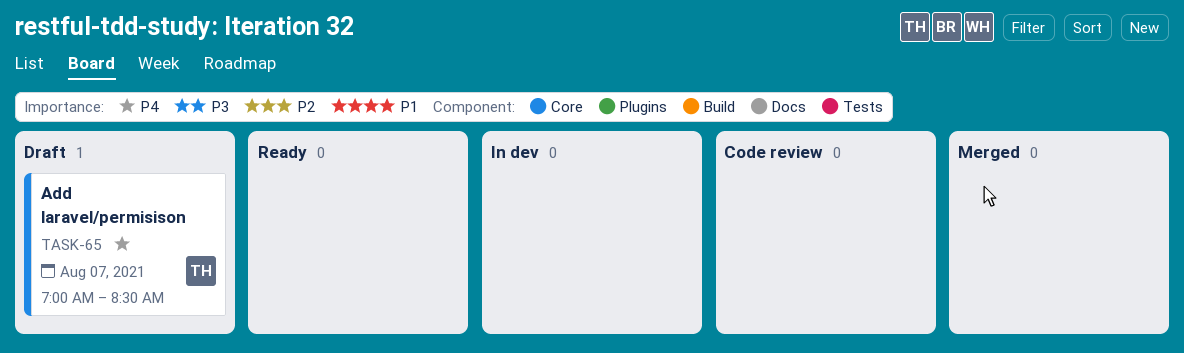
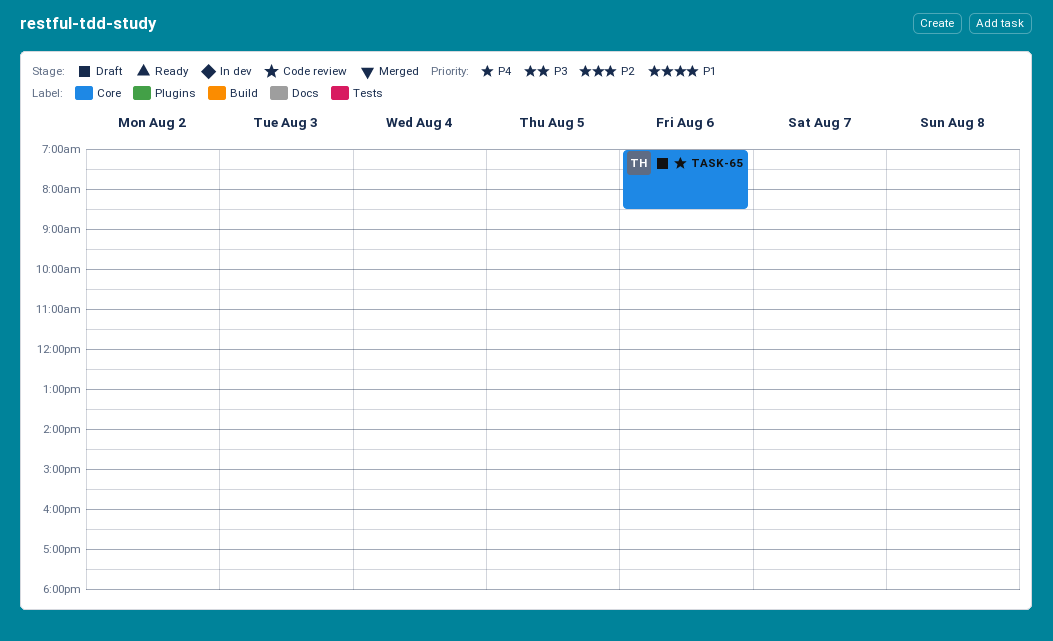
TASK-65, day: Aug 7 -> Aug 6

